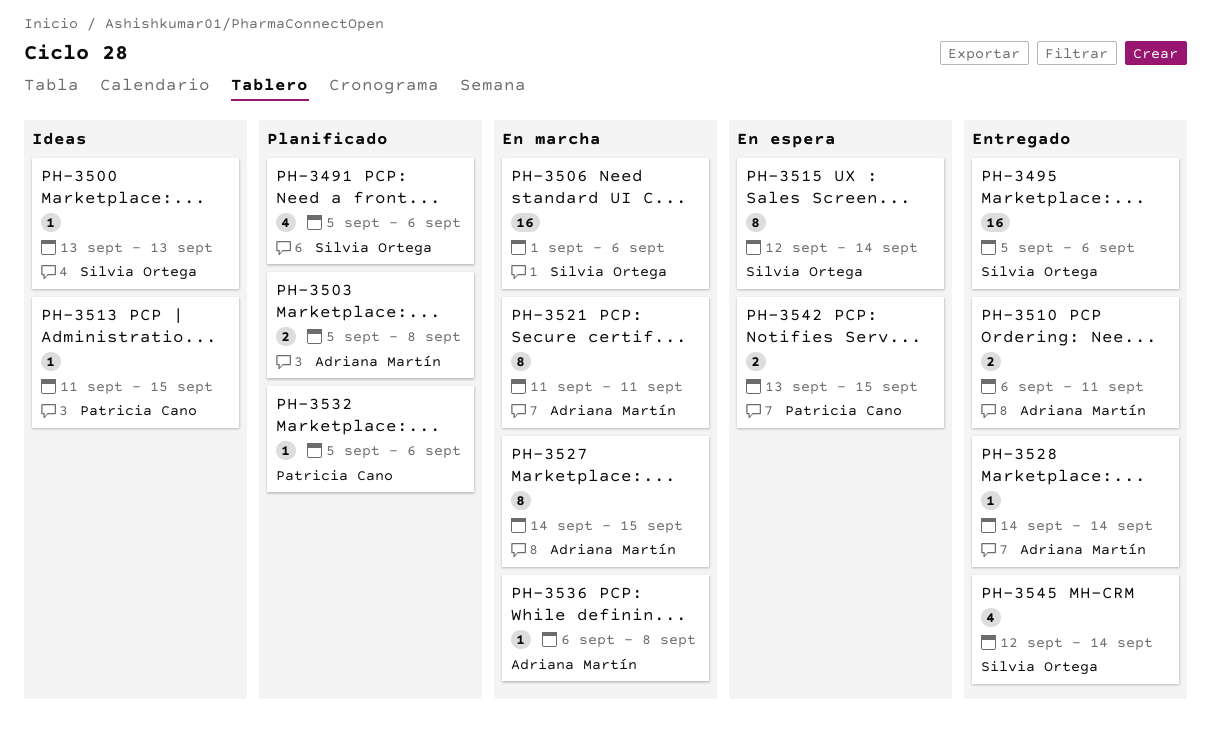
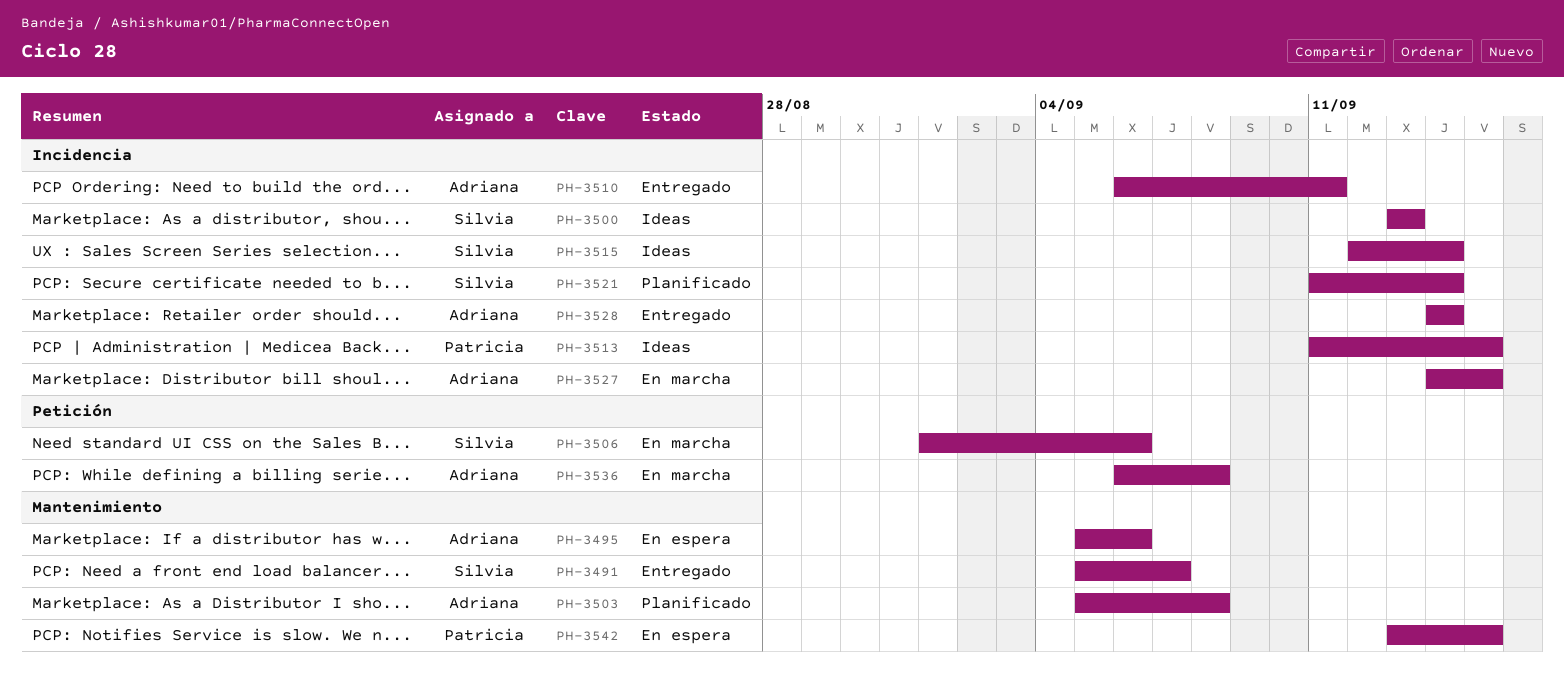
PH-3491, status: Planificado -> Entregado
PH-3491, due: Sep 6 -> Sep 7
PH-3495, status: Entregado -> En espera
PH-3495, owner: Silvia Ortega -> Adriana Martín
PH-3515, status: En espera -> Ideas
PH-3521, status: En marcha -> Planificado
PH-3521, owner: Adriana Martín -> Silvia Ortega
PH-3521, due: Sep 11 -> Sep 14
PH-3532: present -> none
PH-3545: present -> none

